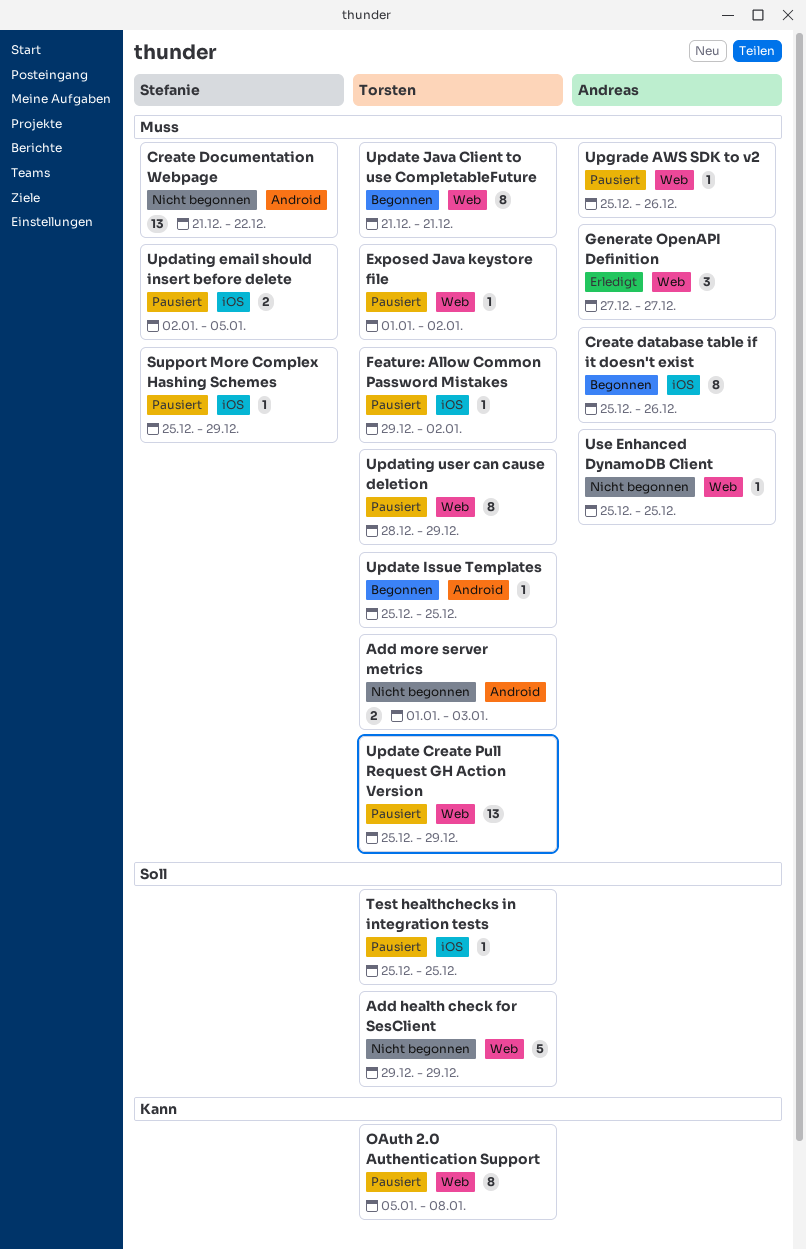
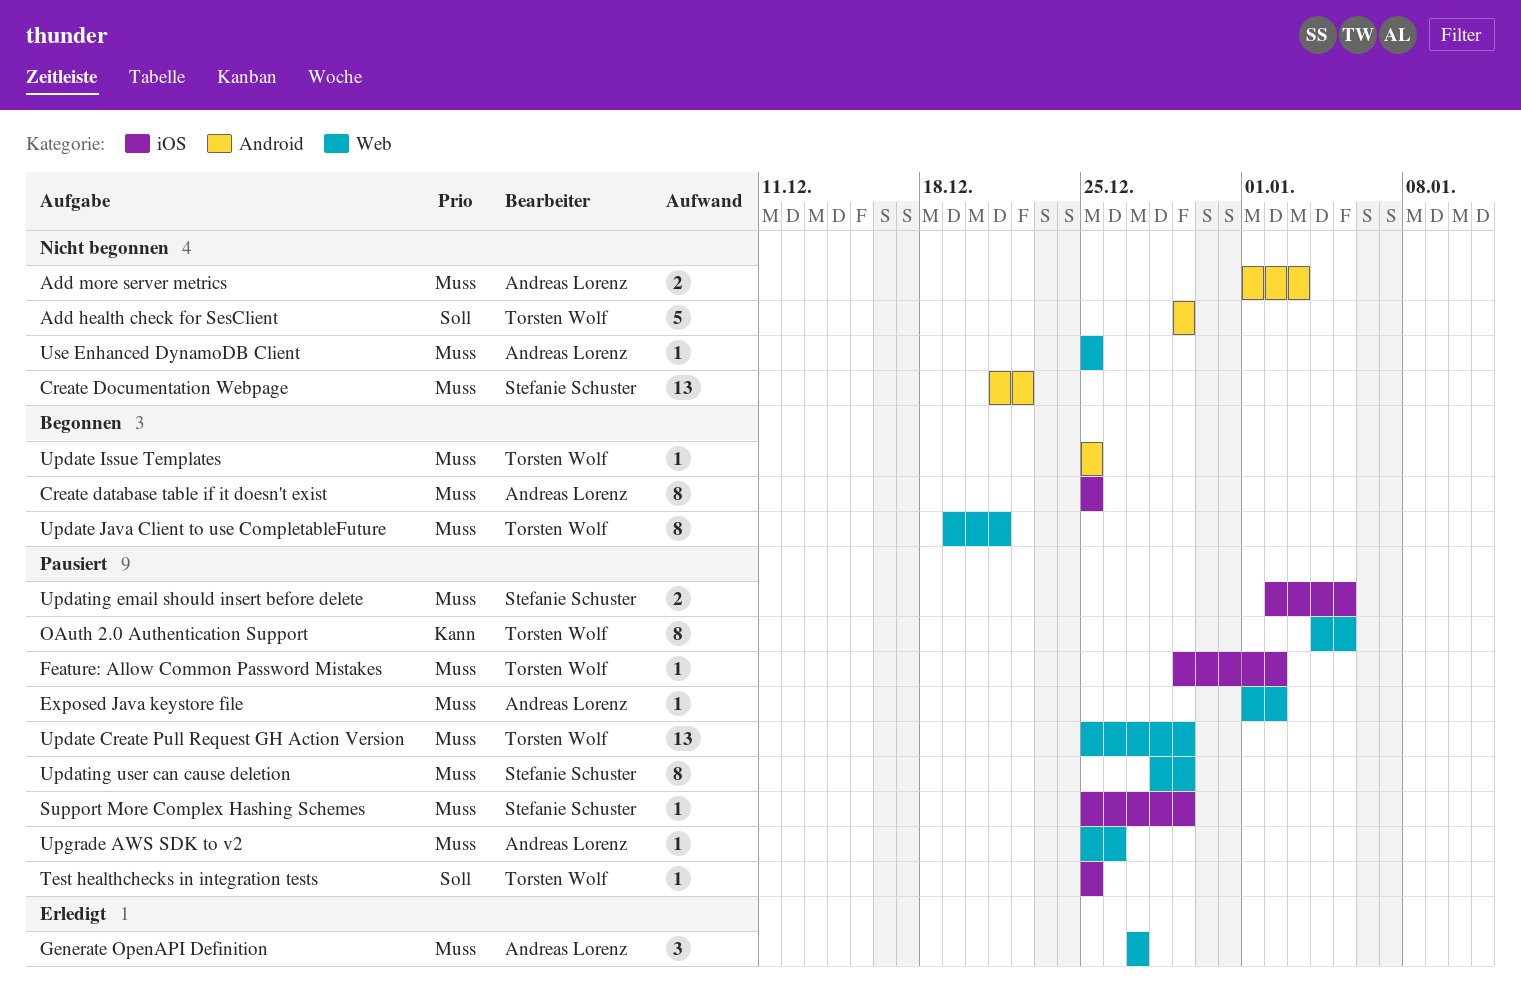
Add health check for SesClient, label: Web -> Android
Add more server metrics, owner: Torsten Wolf -> Andreas Lorenz
Create database table if it doesn't exist, due: Dec 26 -> Dec 25
Exposed Java keystore file, owner: Torsten Wolf -> Andreas Lorenz
OAuth 2.0 Authentication Support, start: Jan 5 -> Jan 4
OAuth 2.0 Authentication Support, due: Jan 8 -> Jan 5
Update Java Client to use CompletableFuture, start: Dec 21 -> Dec 19
Updating user can cause deletion, owner: Torsten Wolf -> Stefanie Schuster

